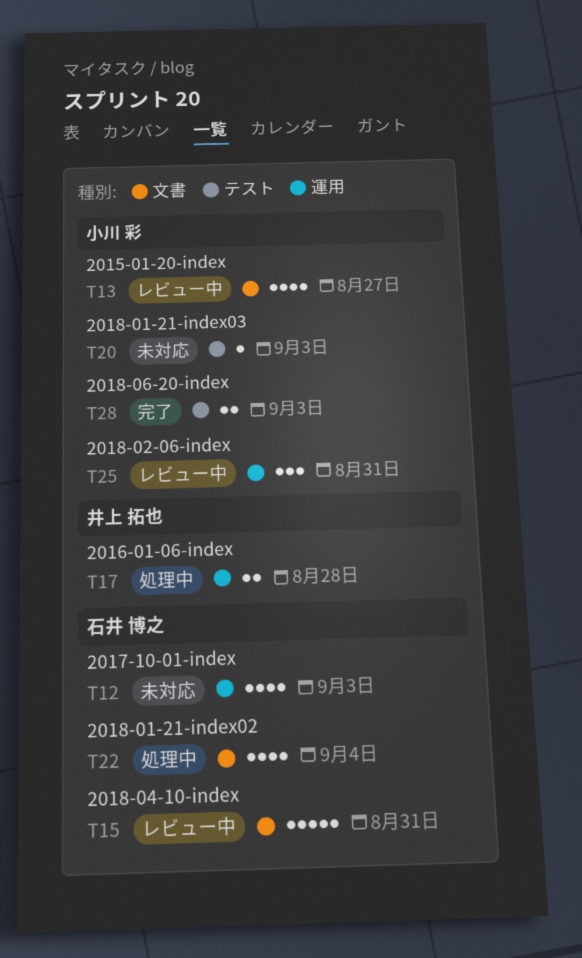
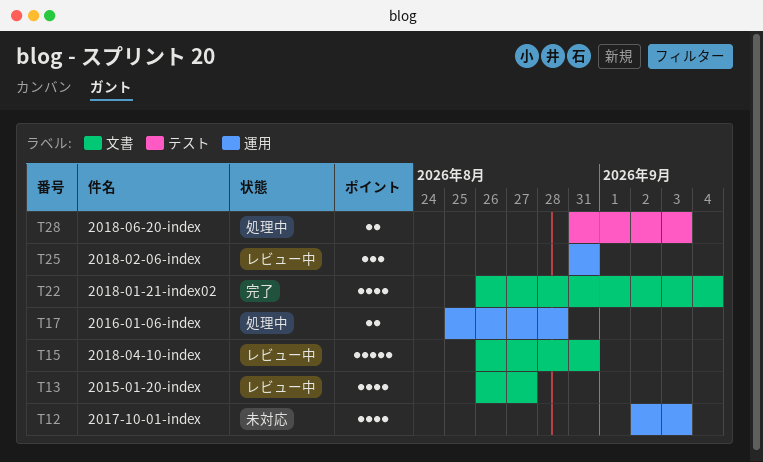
T20: present -> none
T22, status: 処理中 -> 完了
T28, status: 完了 -> 処理中

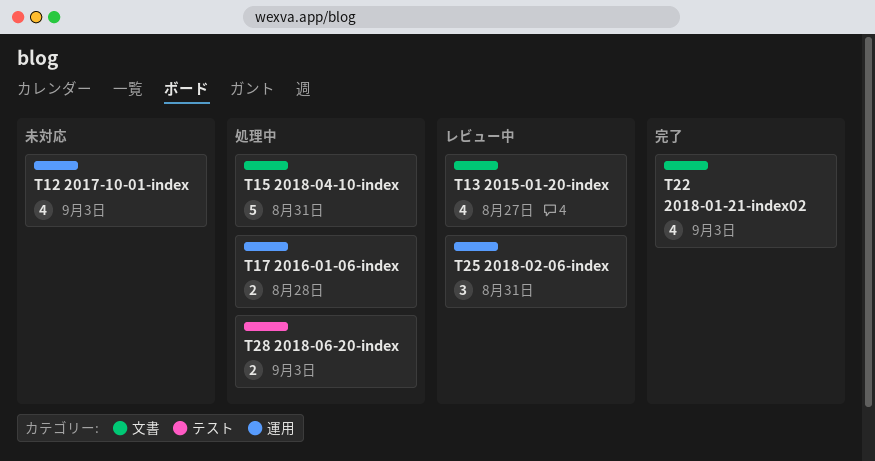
T15, status: レビュー中 -> 処理中
T22, due: Sep 4 -> Sep 3

